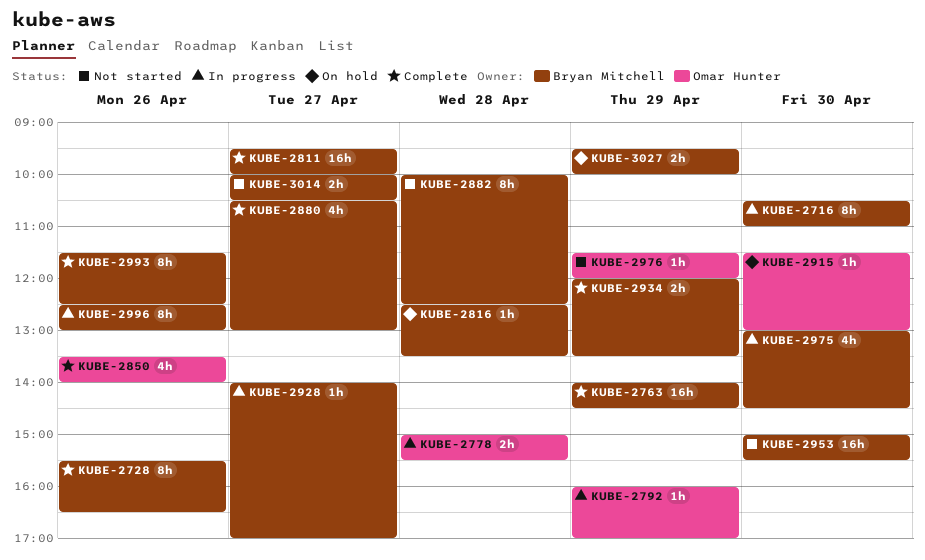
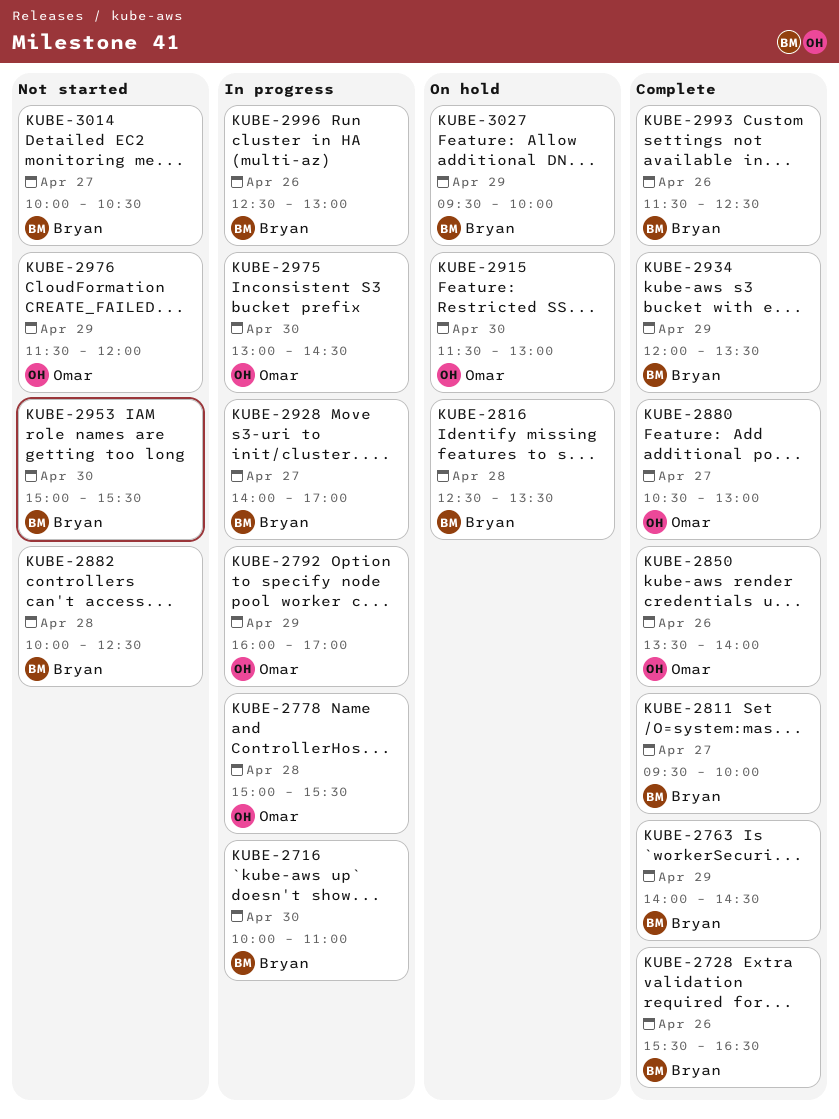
KUBE-2716, begins: 10:30 -> 10:00
KUBE-2880, owner: Bryan Mitchell -> Omar Hunter
KUBE-2975, owner: Bryan Mitchell -> Omar Hunter

